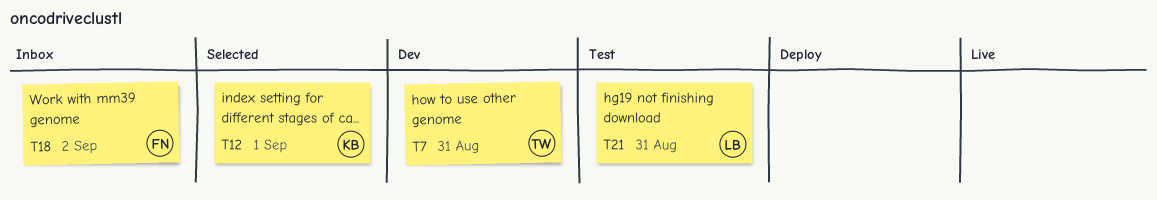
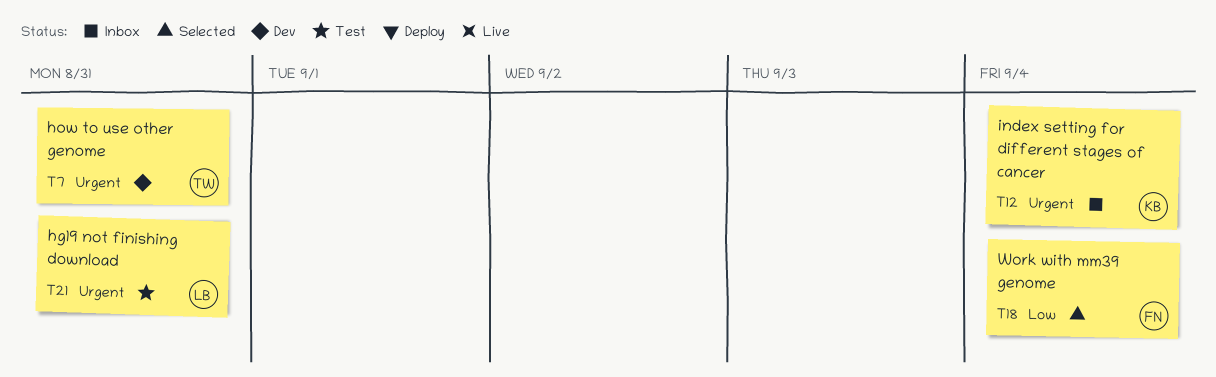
T12, status: Selected -> Inbox
T12, due: Sep 1 -> Sep 4
T18, status: Inbox -> Selected
T18, due: Sep 2 -> Sep 4

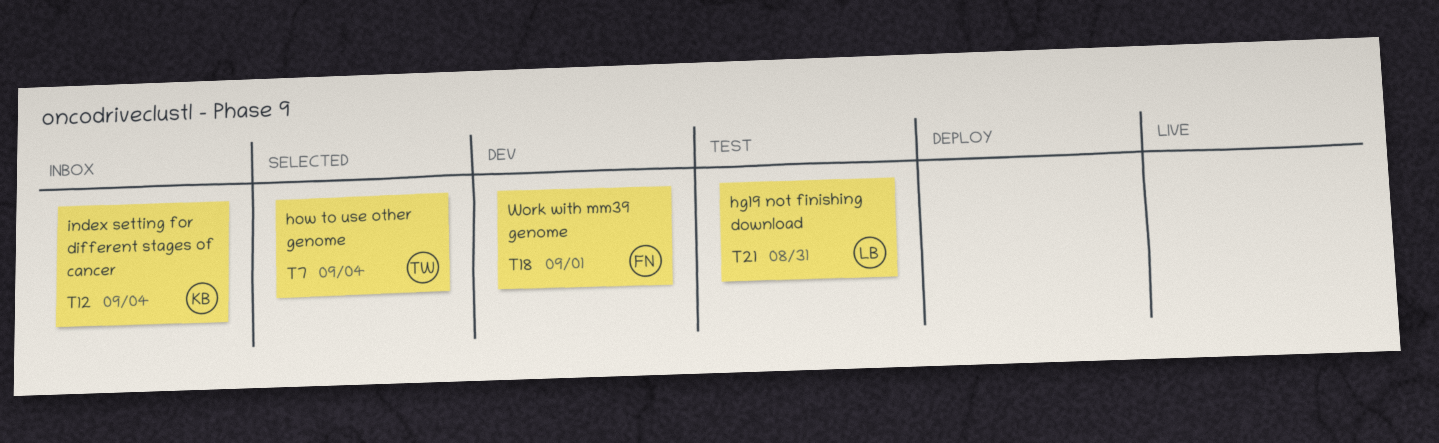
T7, status: Dev -> Selected
T7, due: Aug 31 -> Sep 4
T18, status: Selected -> Dev
T18, due: Sep 4 -> Sep 1

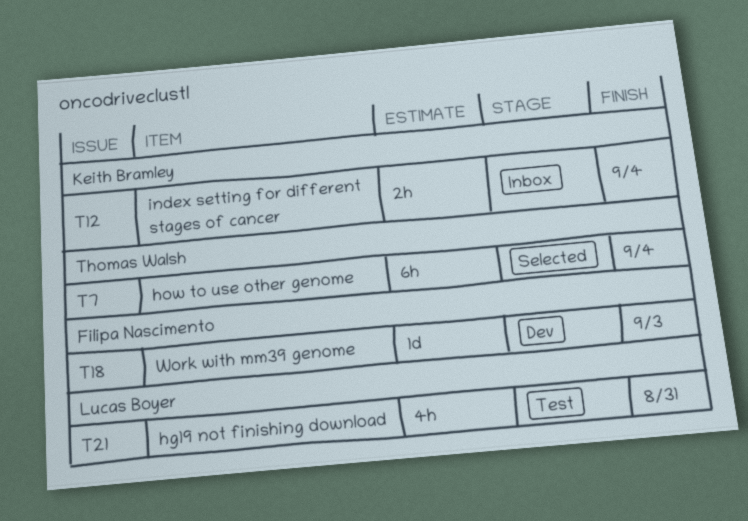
T18, due: Sep 1 -> Sep 3

